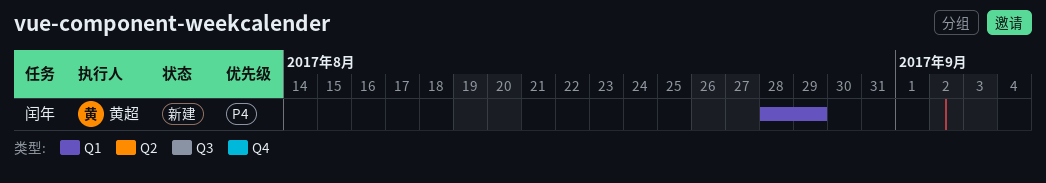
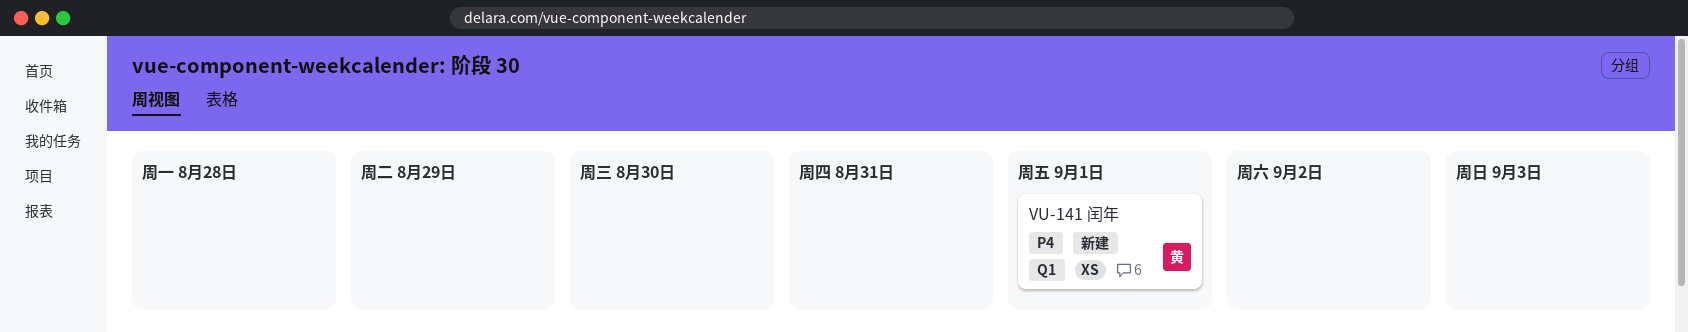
闰年, due: Aug 29 -> Sep 1

